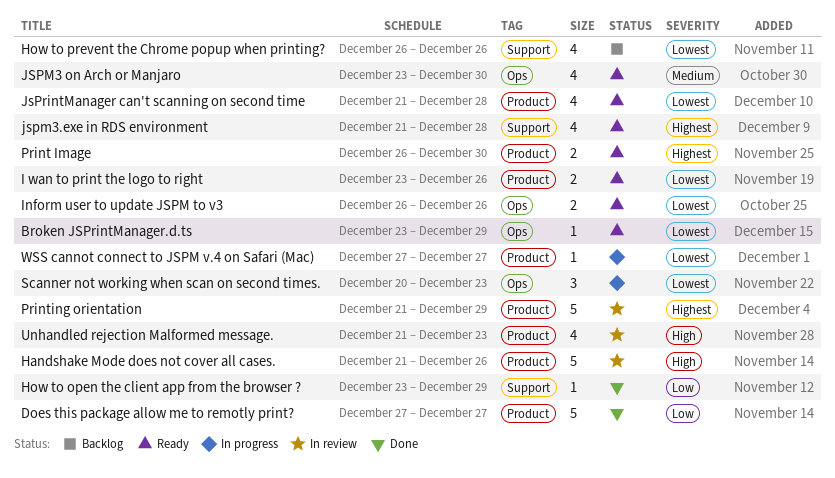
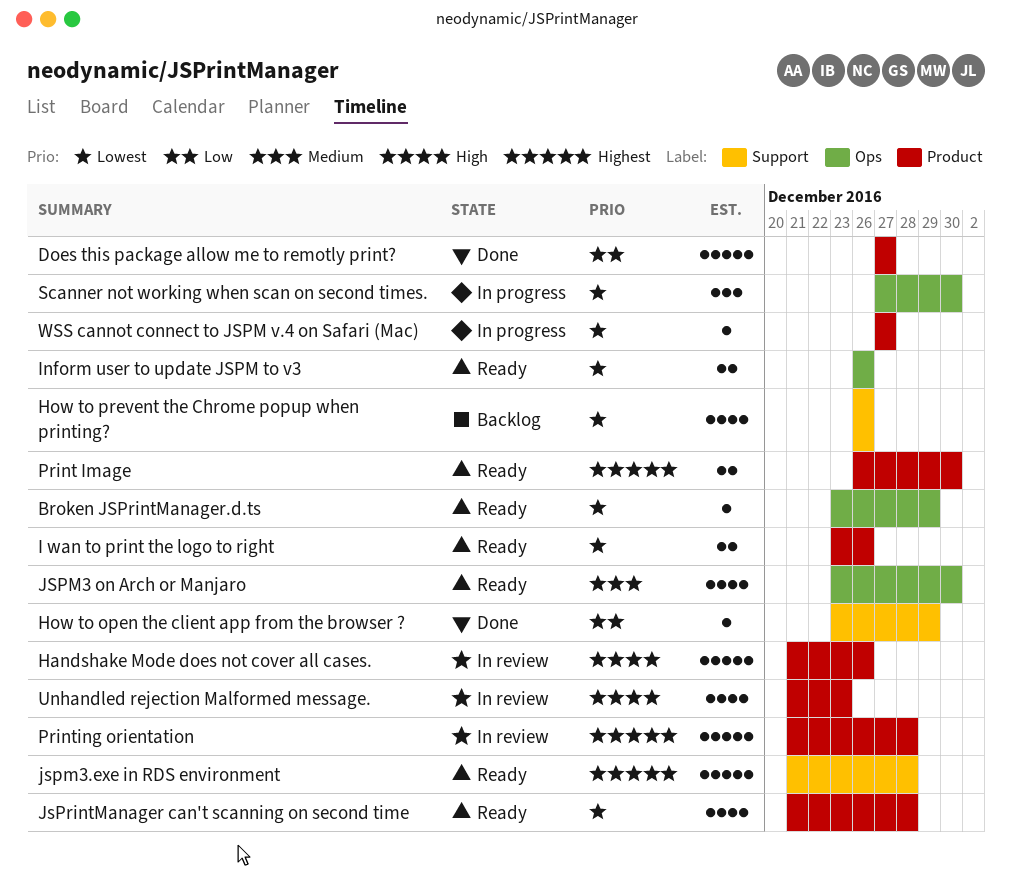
jspm3.exe in RDS environment, estimate: 4 -> 5
Printing orientation, due: Dec 29 -> Dec 28
Scanner not working when scan on second times., start: Dec 20 -> Dec 27
Scanner not working when scan on second times., due: Dec 23 -> Dec 30

